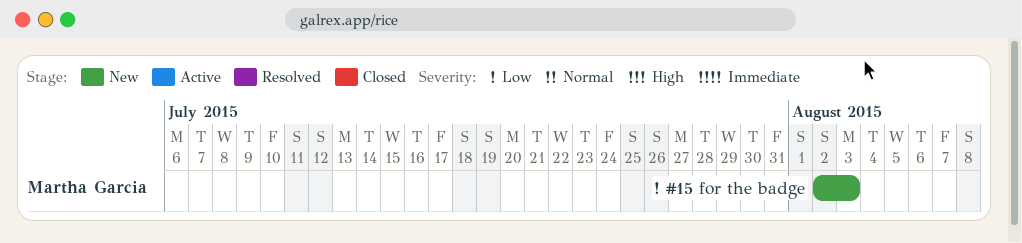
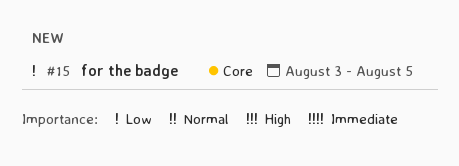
#15, start: Aug 2 -> Aug 3
#15, due: Aug 3 -> Aug 5

